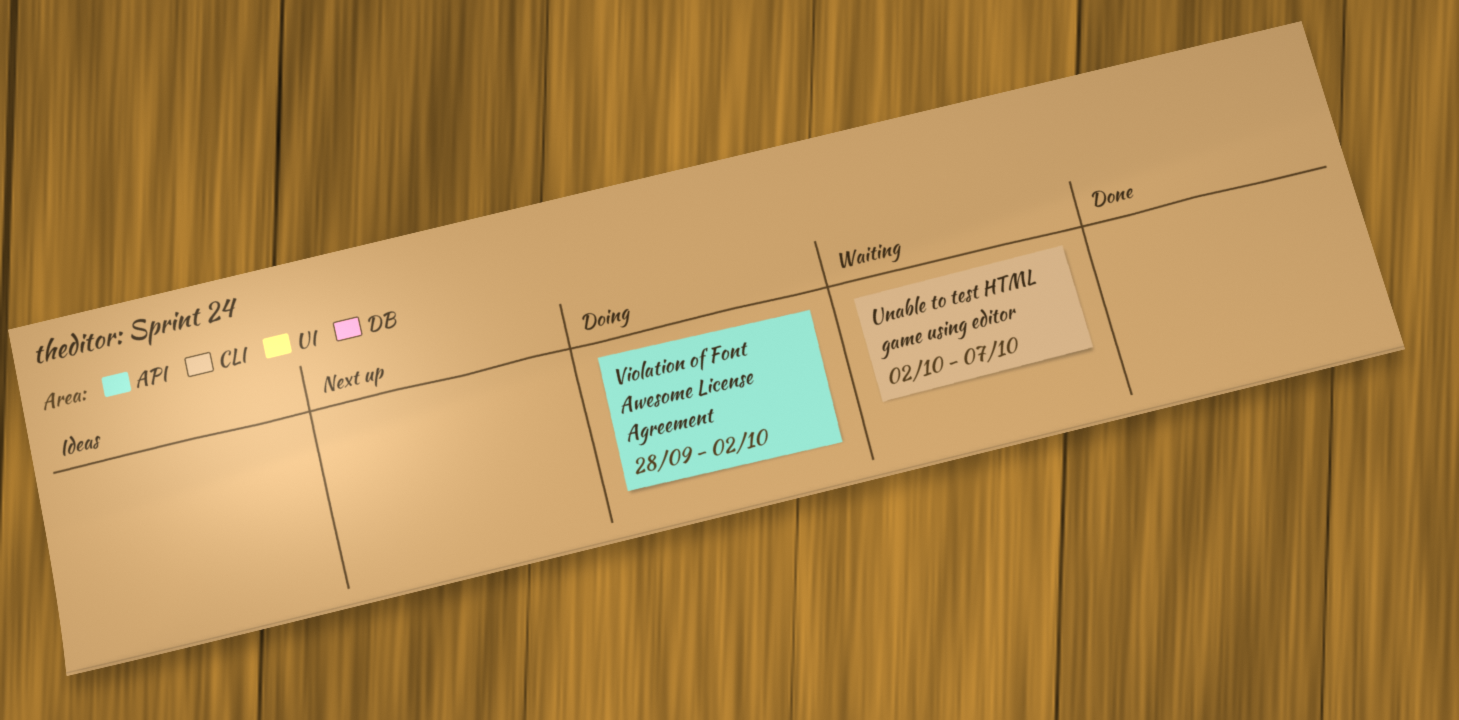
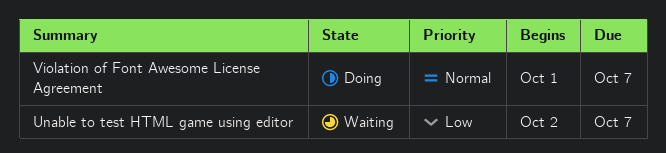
Violation of Font Awesome License Agreement, start: Sep 28 -> Oct 1
Violation of Font Awesome License Agreement, due: Oct 2 -> Oct 7

